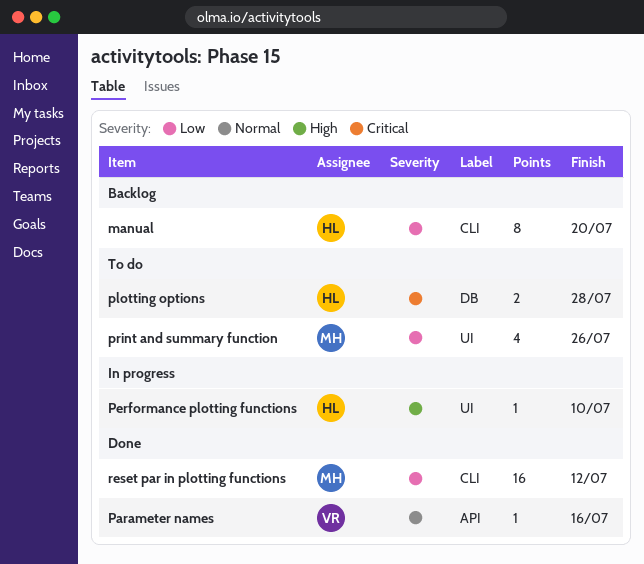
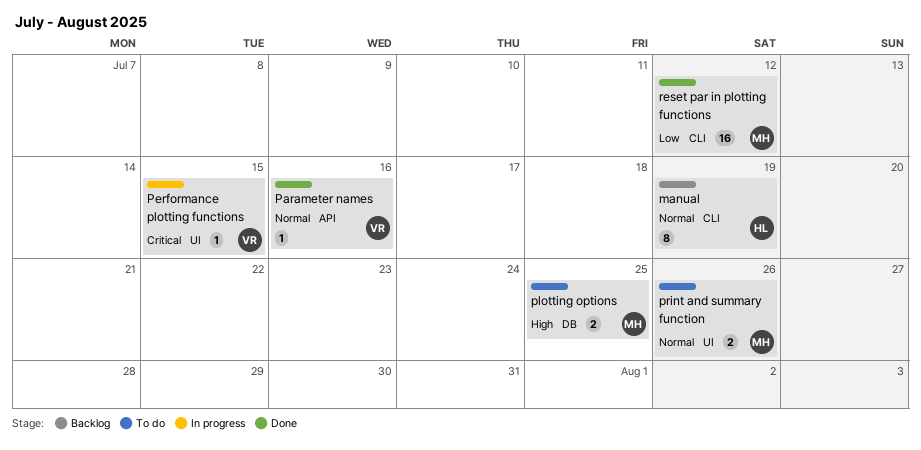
manual, priority: Low -> Normal
manual, due: Jul 20 -> Jul 19
Performance plotting functions, owner: HL -> VR
Performance plotting functions, priority: High -> Critical
Performance plotting functions, due: Jul 10 -> Jul 15
plotting options, owner: HL -> MH
plotting options, priority: Critical -> High
plotting options, due: Jul 28 -> Jul 25
print and summary function, priority: Low -> Normal
print and summary function, estimate: 4 -> 2

